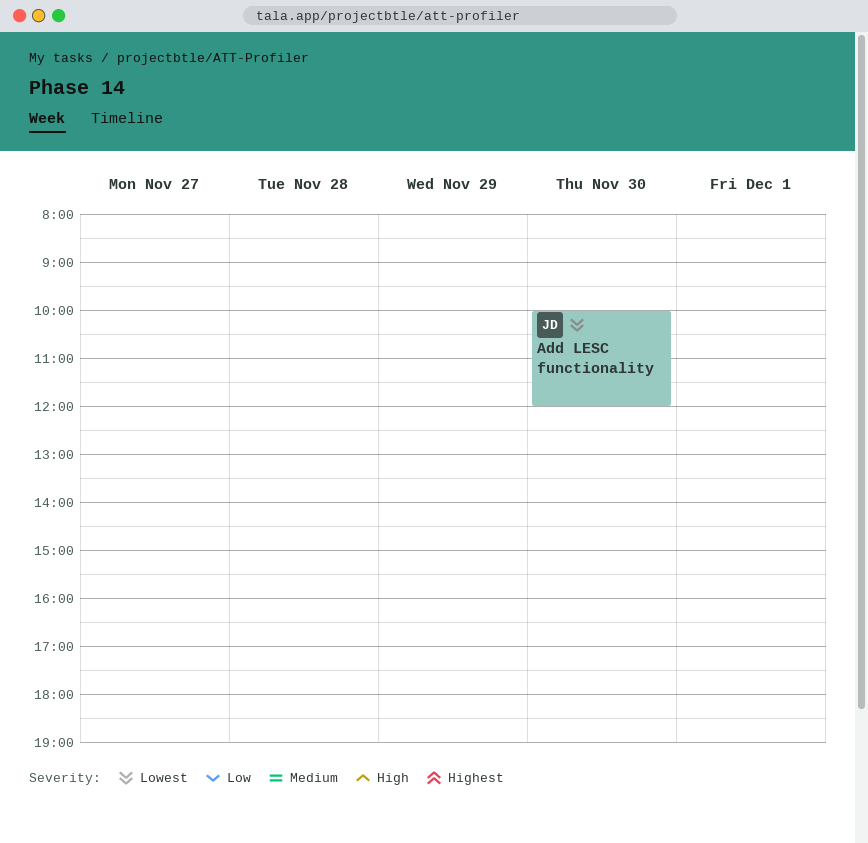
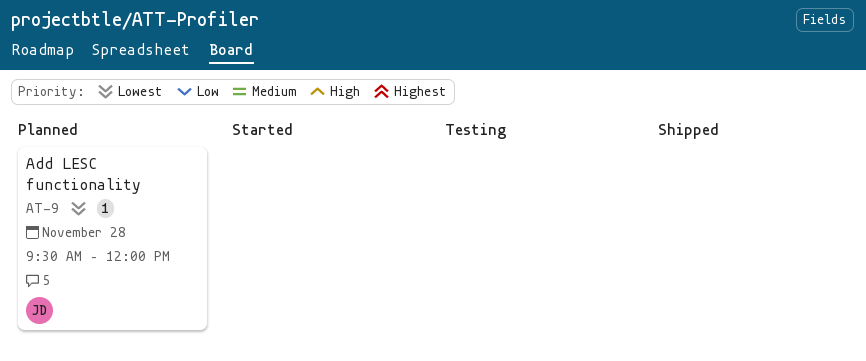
Add LESC functionality, day: Nov 30 -> Nov 28
Add LESC functionality, begins: 10:00 -> 09:30

